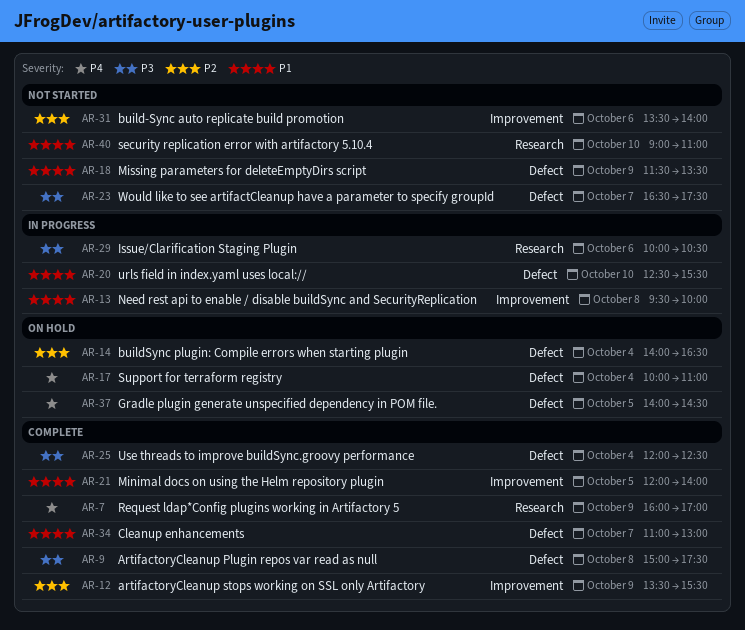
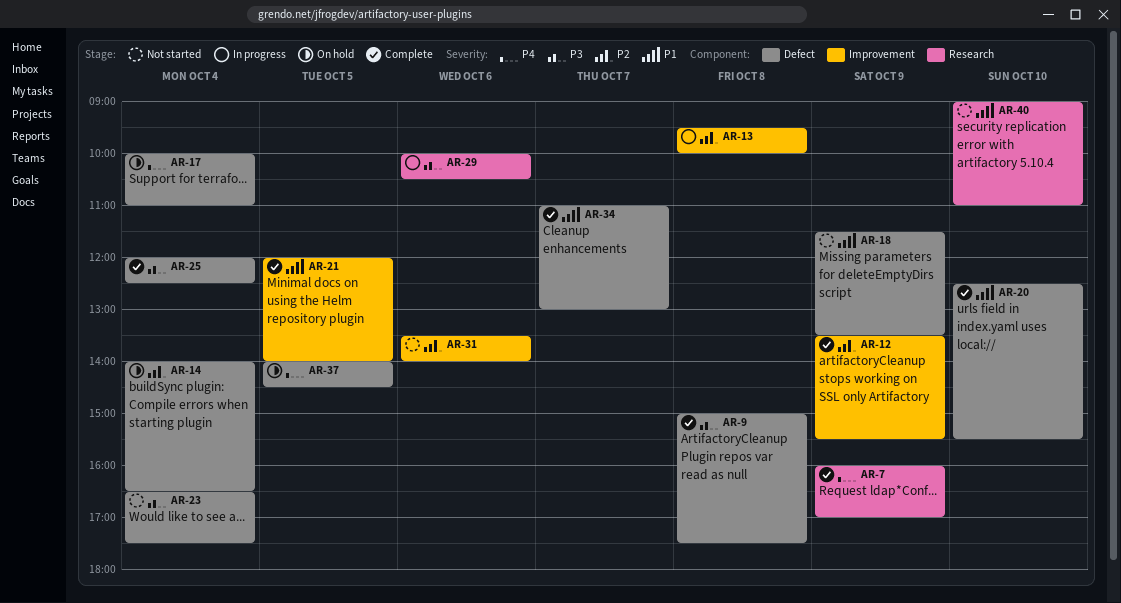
AR-13, priority: P1 -> P2
AR-20, status: In progress -> Complete
AR-23, day: Oct 7 -> Oct 4

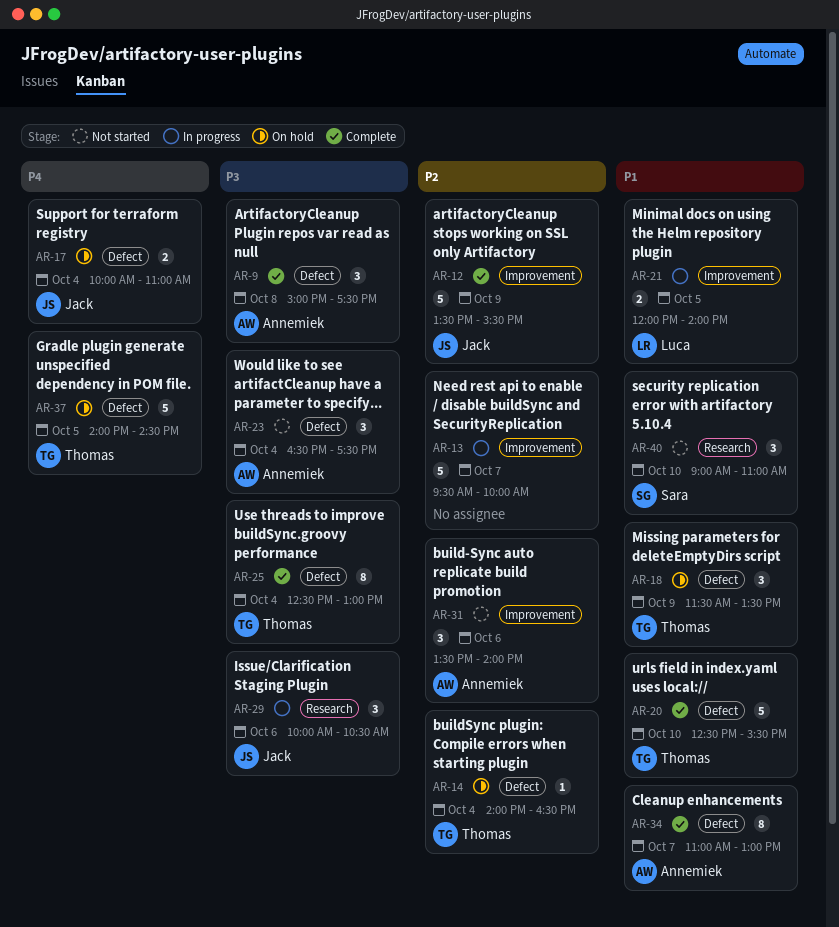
AR-7: present -> none
AR-13, day: Oct 8 -> Oct 7
AR-18, status: Not started -> On hold
AR-21, status: Complete -> In progress
AR-25, begins: 12:00 -> 12:30
AR-25, ends: 12:30 -> 13:00

